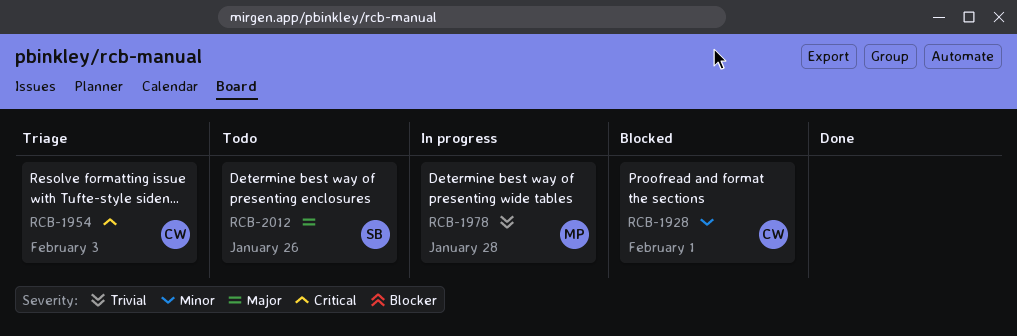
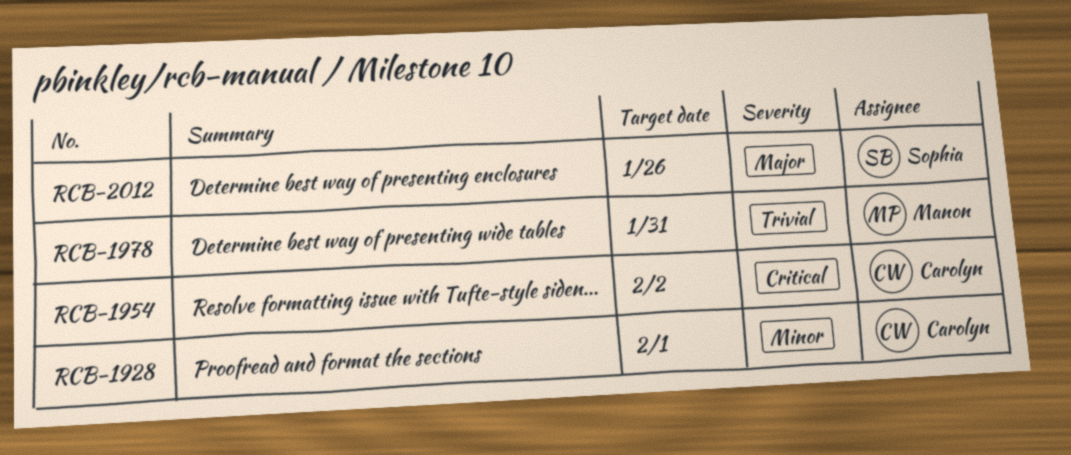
RCB-1954, due: Feb 3 -> Feb 2
RCB-1978, due: Jan 28 -> Jan 31

